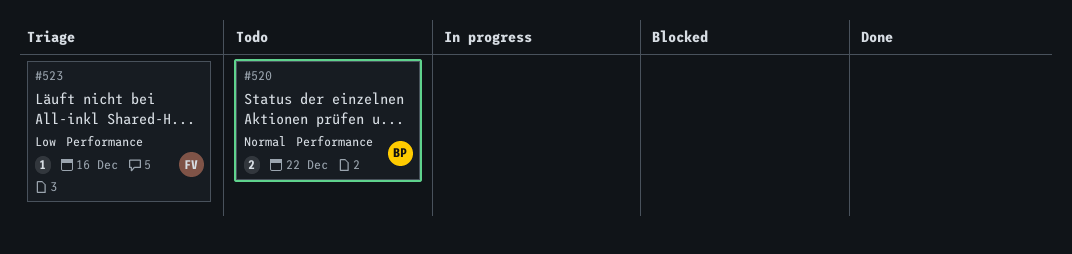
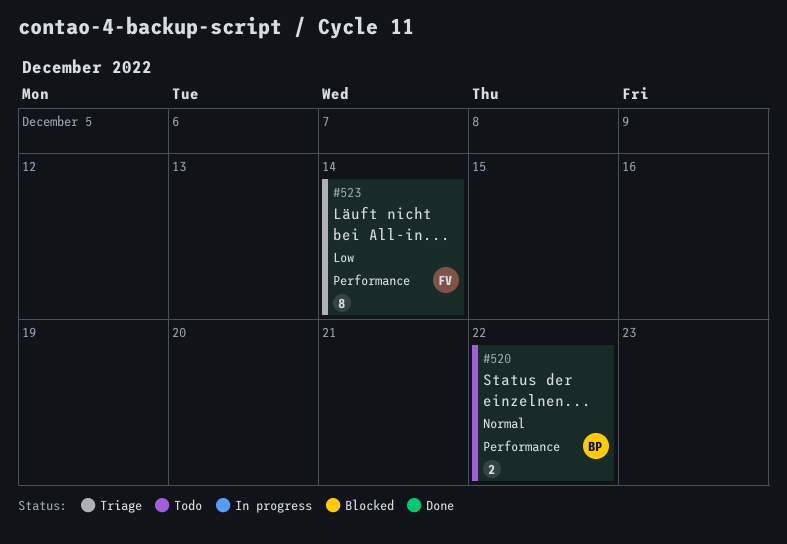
#523, estimate: 1 -> 8
#523, due: Dec 16 -> Dec 14

